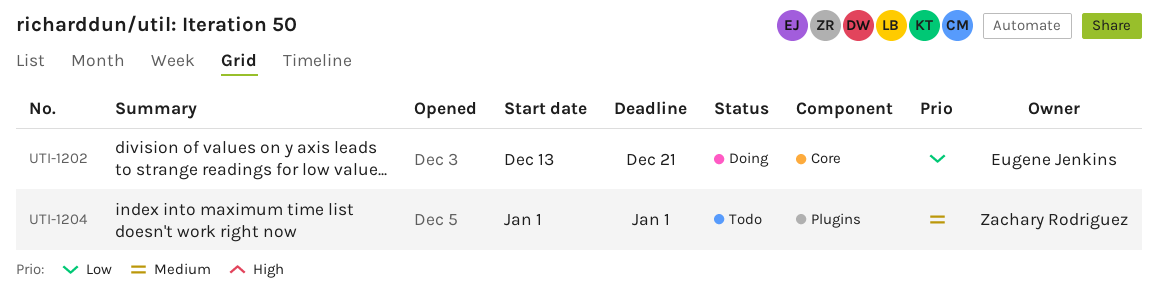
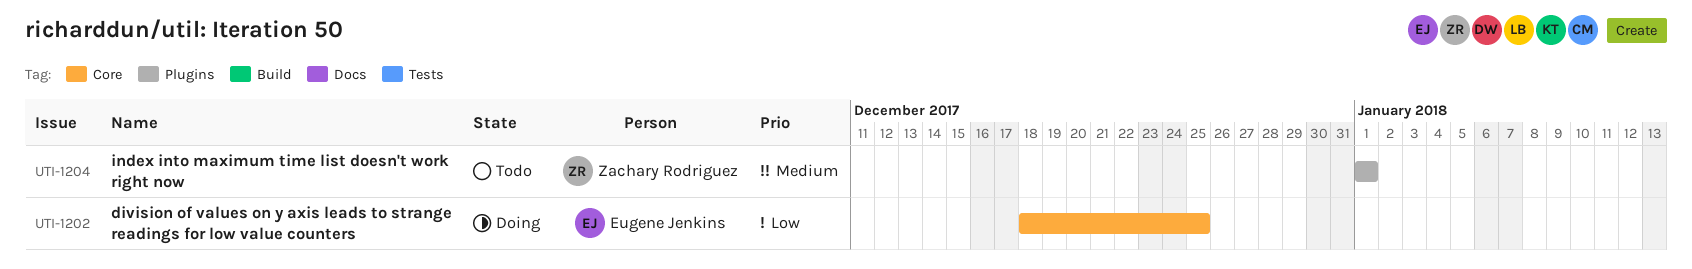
UTI-1202, start: Dec 13 -> Dec 18
UTI-1202, due: Dec 21 -> Dec 25

